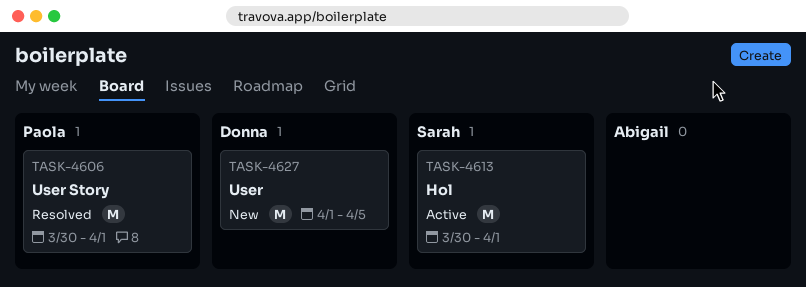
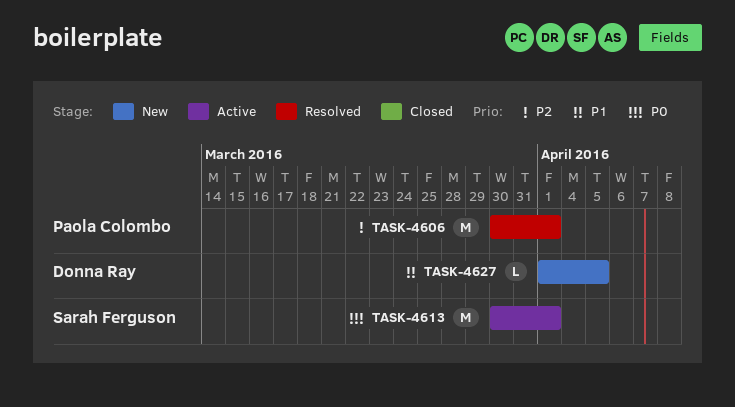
TASK-4627, estimate: M -> L

